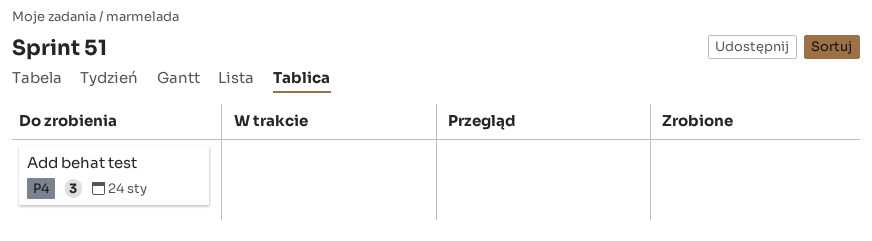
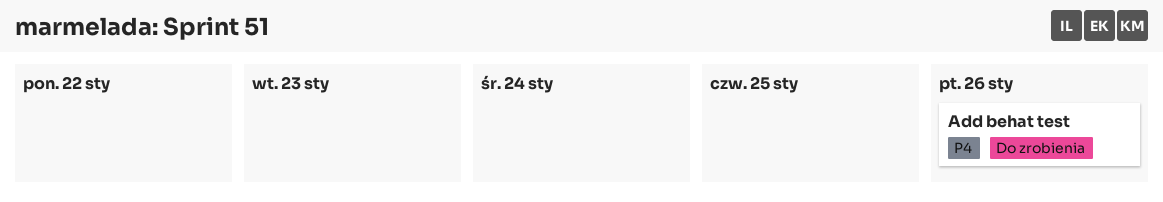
Add behat test, due: Jan 24 -> Jan 26

